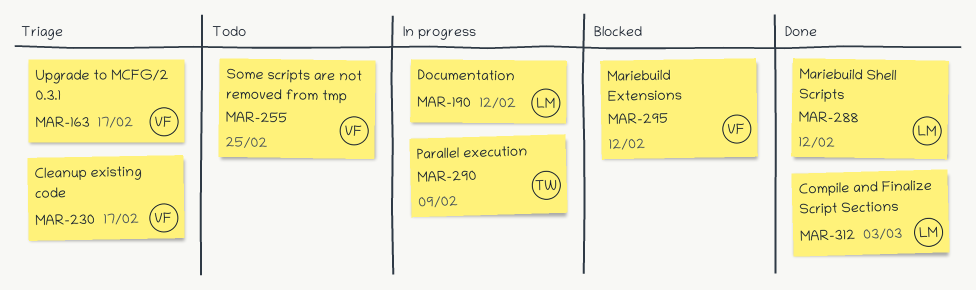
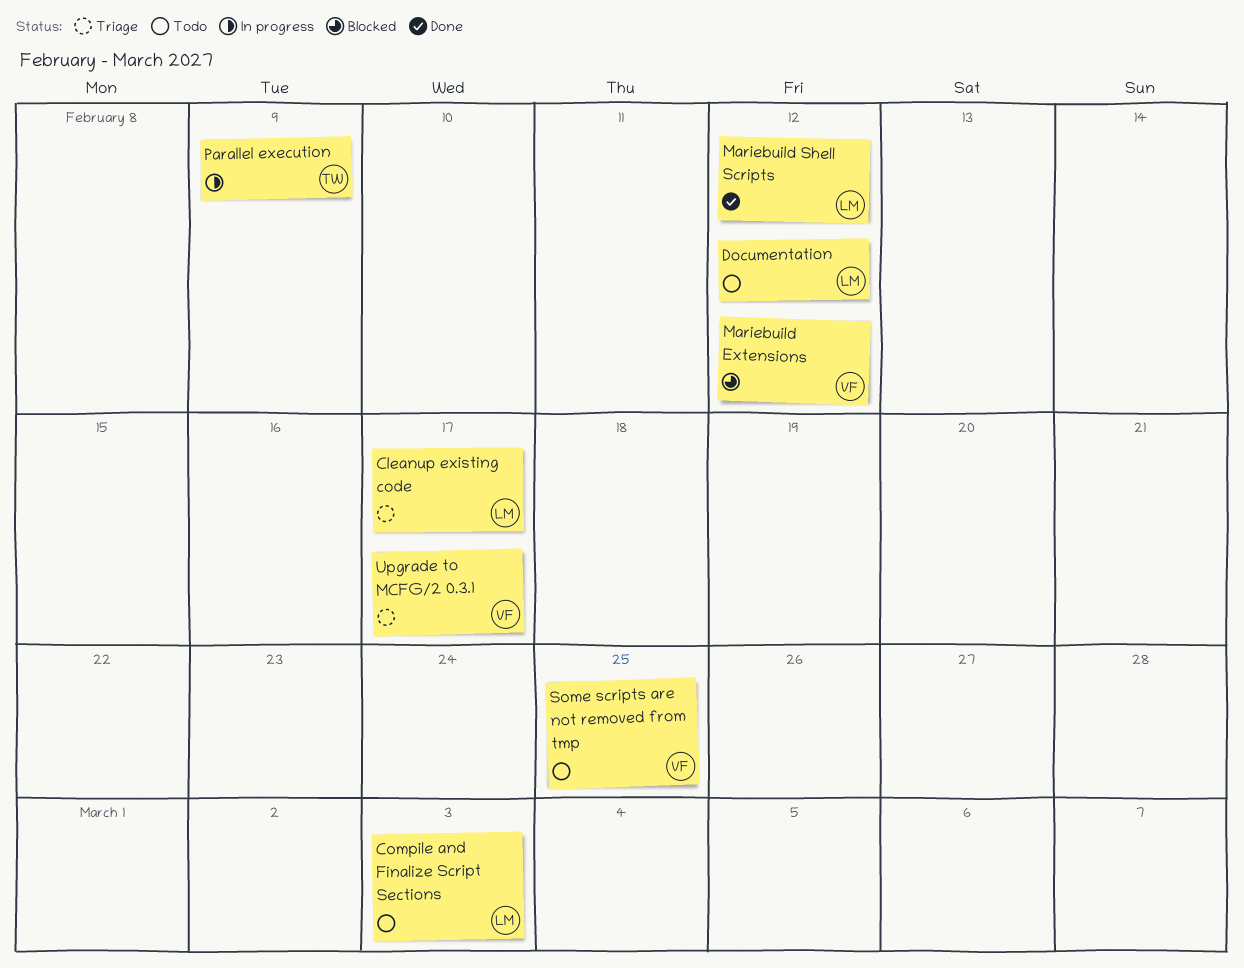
Cleanup existing code, owner: VF -> LM
Compile and Finalize Script Sections, status: Done -> Todo
Documentation, status: In progress -> Todo

